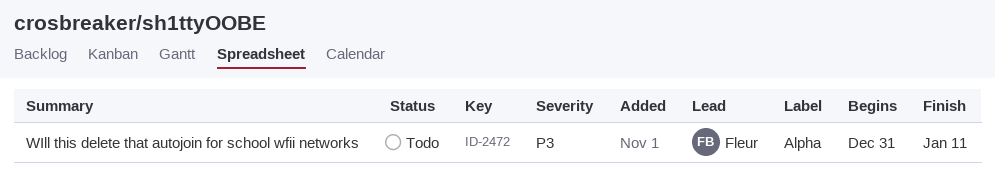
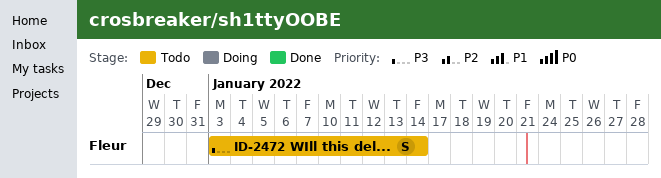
ID-2472, start: Dec 31 -> Jan 3
ID-2472, due: Jan 11 -> Jan 14

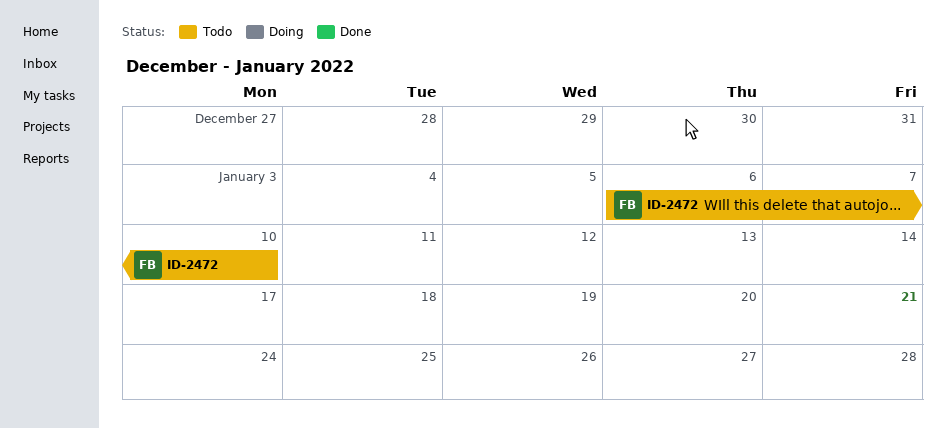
ID-2472, start: Jan 3 -> Jan 6
ID-2472, due: Jan 14 -> Jan 10

